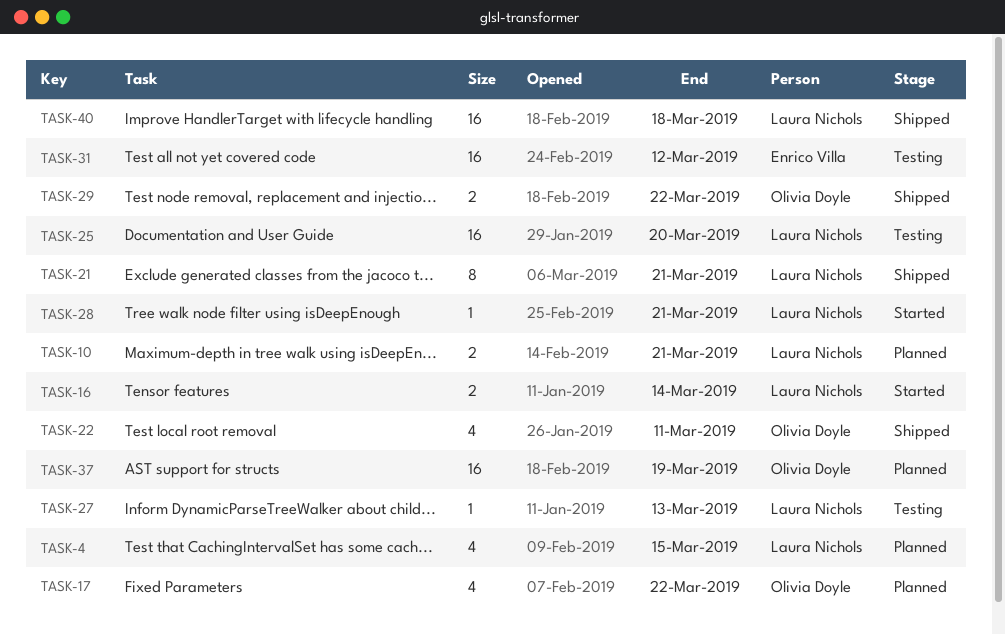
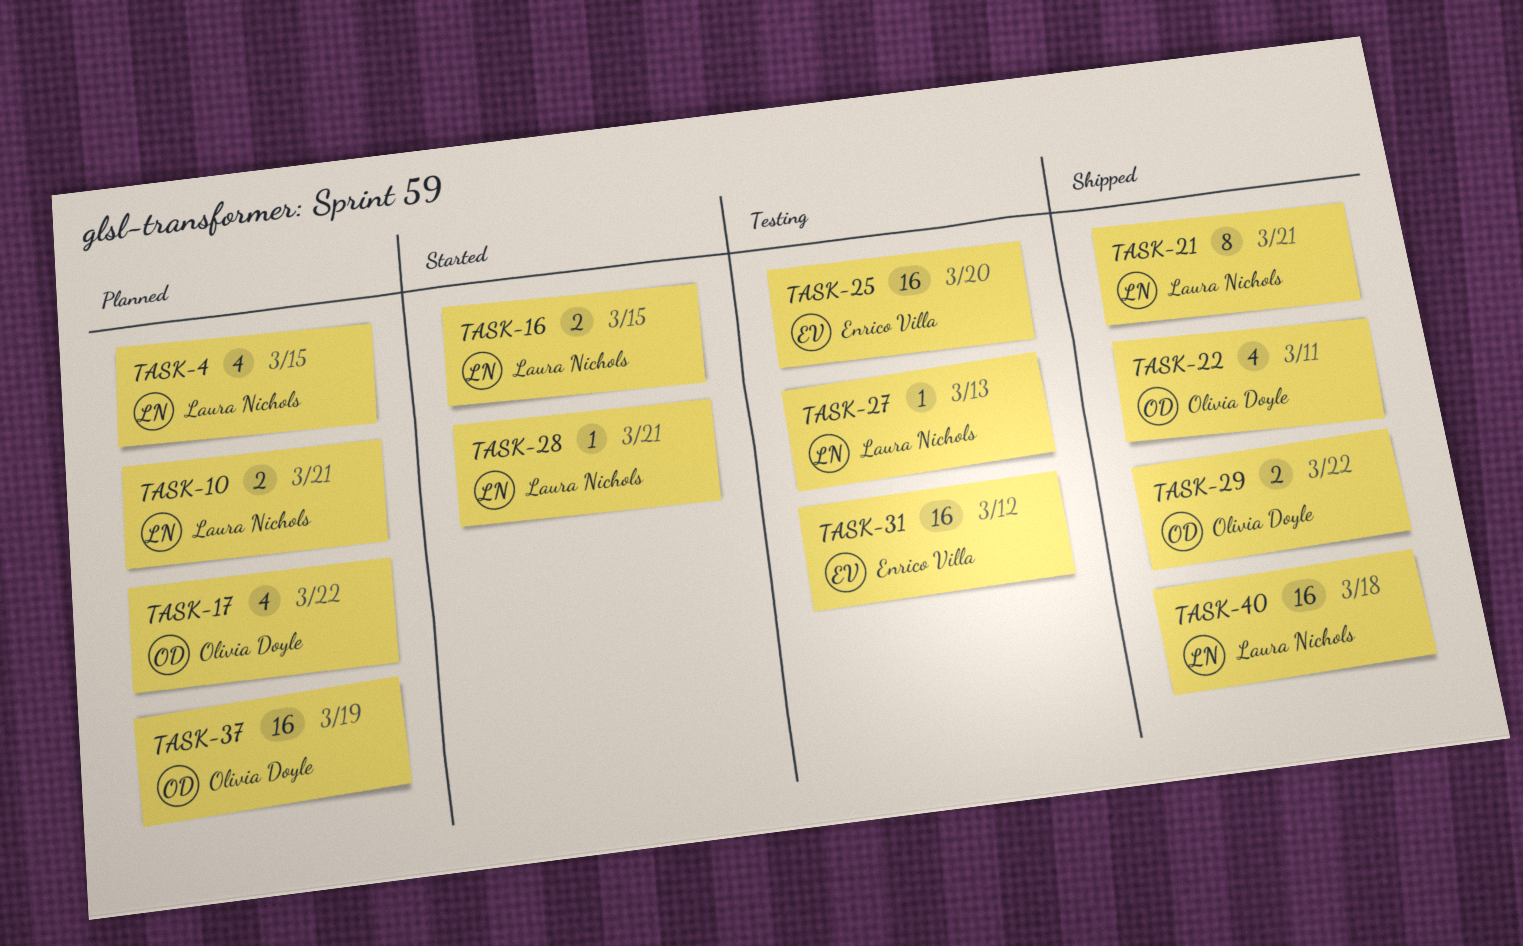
TASK-16, due: Mar 14 -> Mar 15
TASK-25, owner: Laura Nichols -> Enrico Villa

